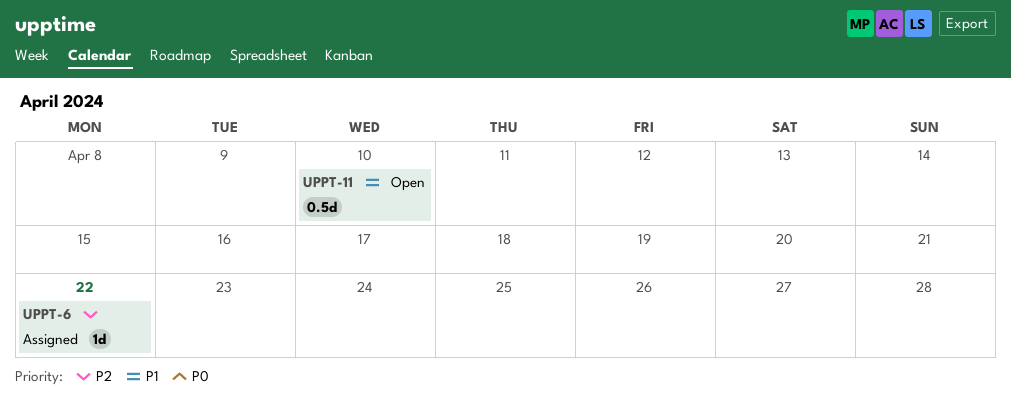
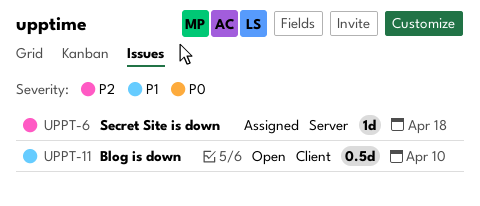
UPPT-6, due: Apr 22 -> Apr 18

